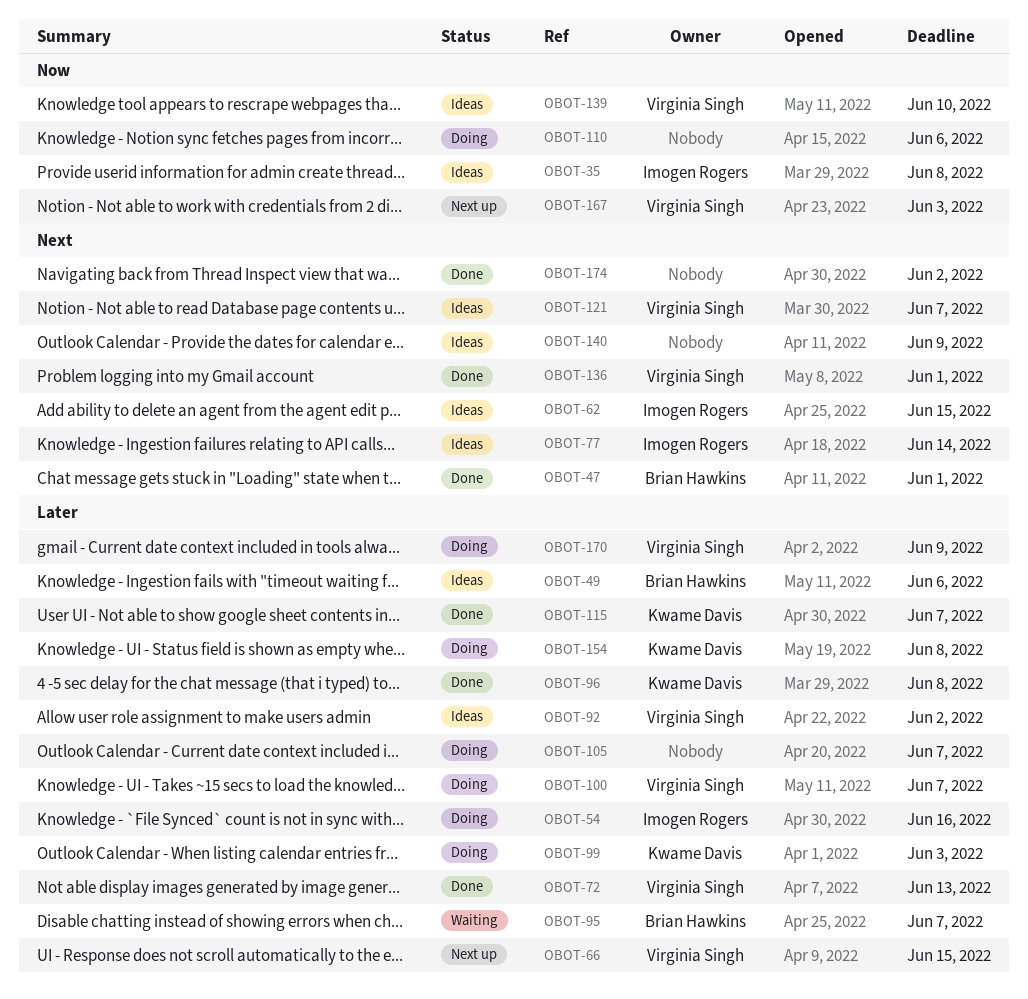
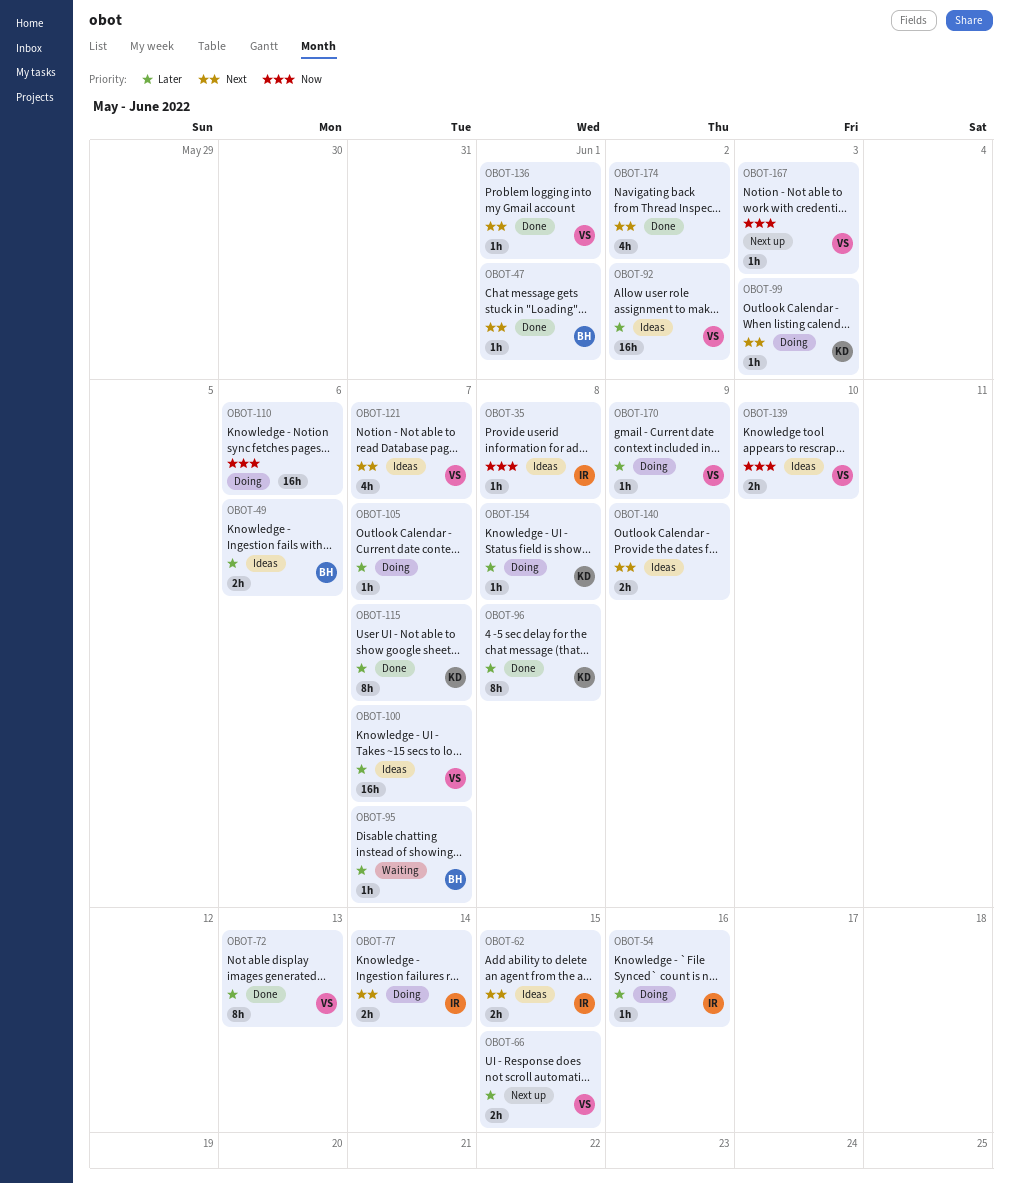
OBOT-77, status: Ideas -> Doing
OBOT-99, priority: Later -> Next
OBOT-100, status: Doing -> Ideas

